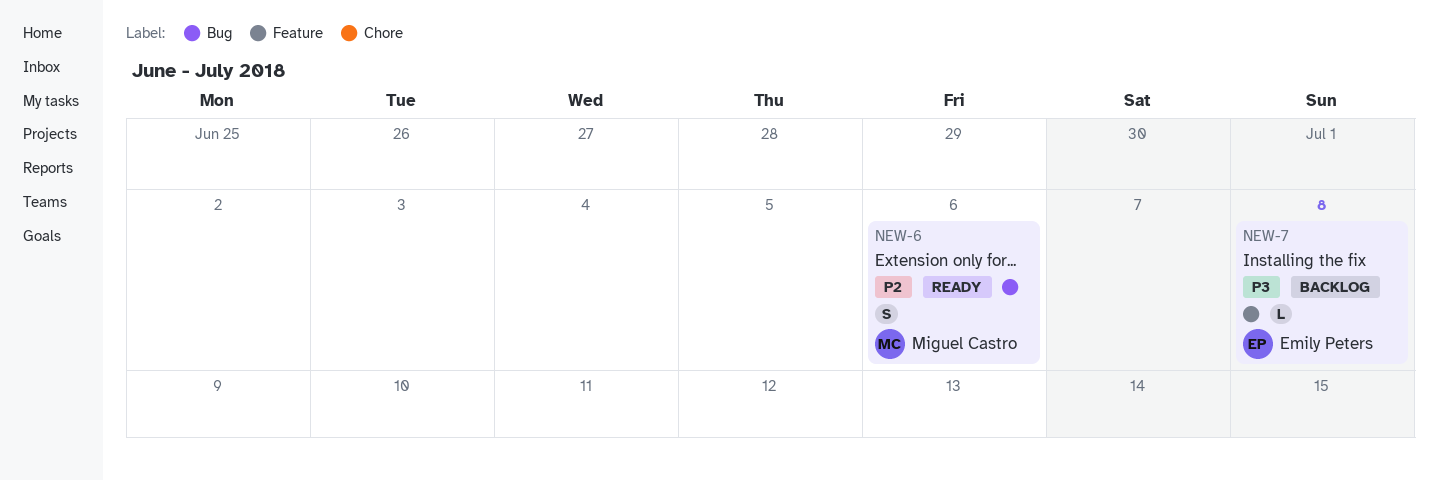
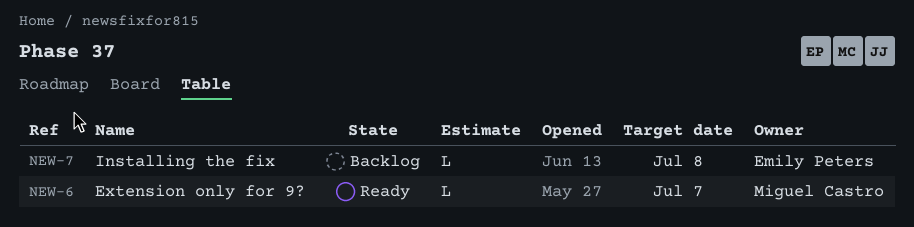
NEW-6, estimate: S -> L
NEW-6, due: Jul 6 -> Jul 7

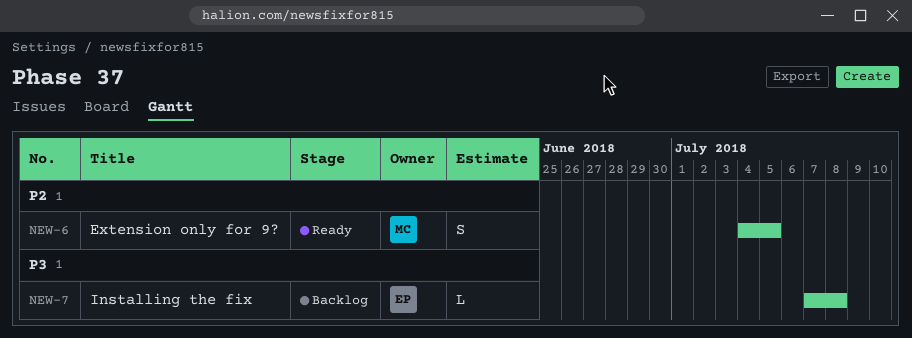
NEW-6, estimate: L -> S
NEW-6, due: Jul 7 -> Jul 5

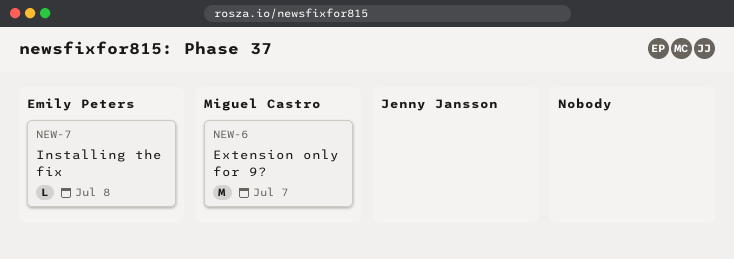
NEW-6, estimate: S -> M
NEW-6, due: Jul 5 -> Jul 7

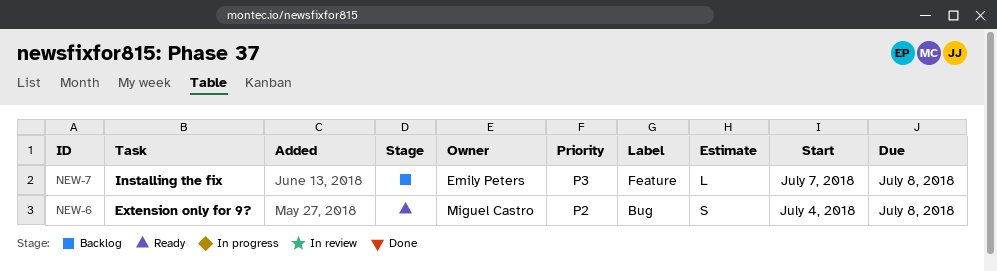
NEW-6, estimate: M -> S
NEW-6, due: Jul 7 -> Jul 8

